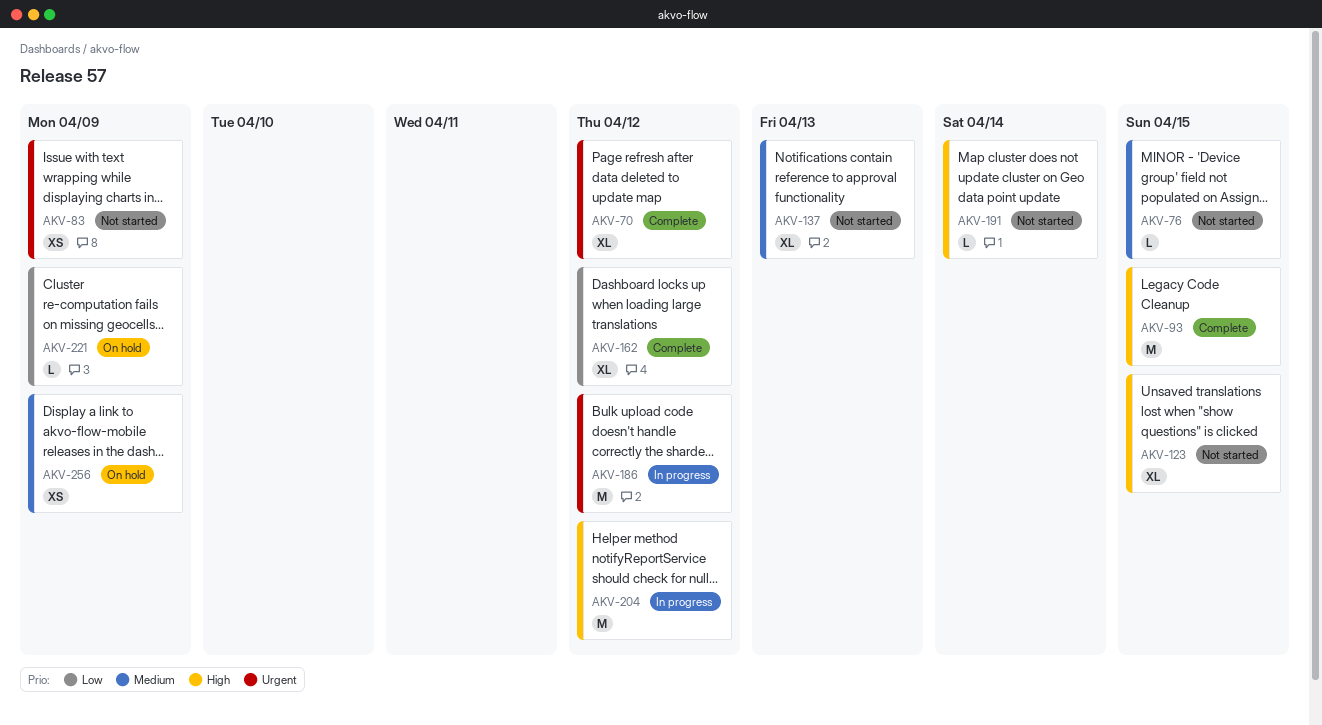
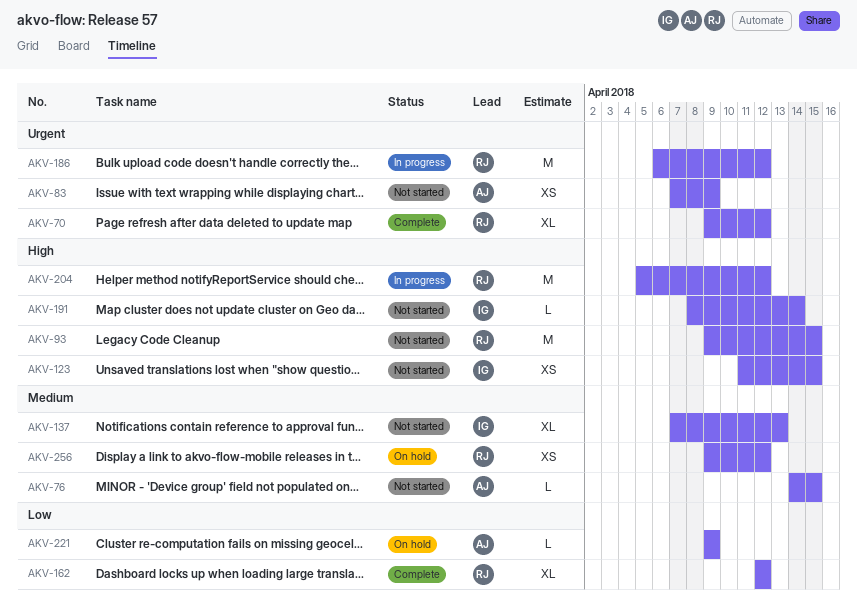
AKV-93, status: Complete -> Not started
AKV-123, estimate: XL -> XS
AKV-256, due: Apr 9 -> Apr 12

